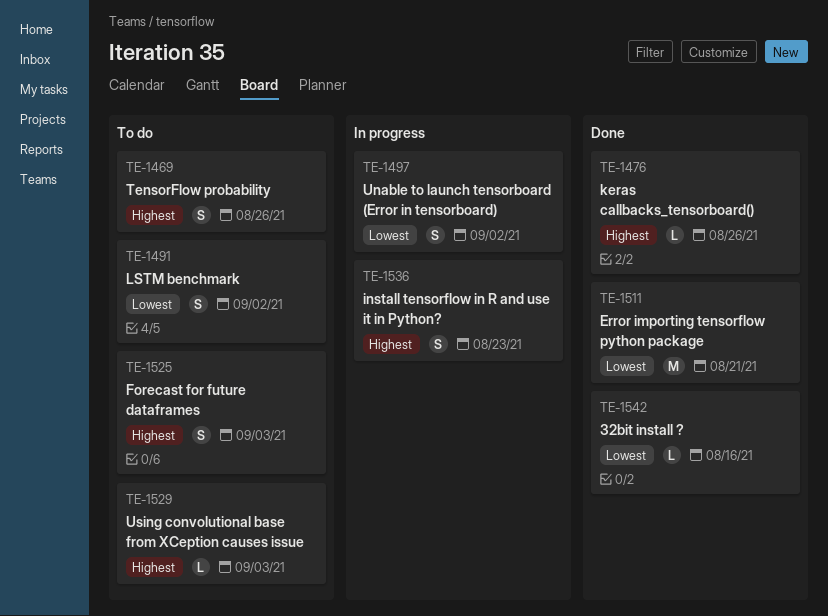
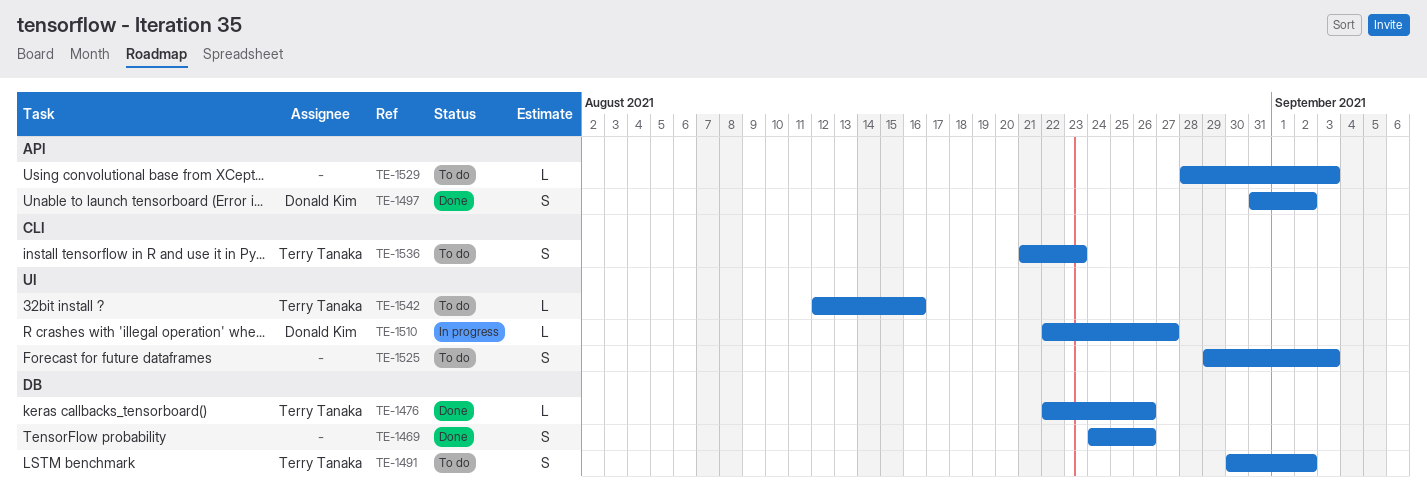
TE-1469, status: To do -> Done
TE-1497, status: In progress -> Done
TE-1510: none -> present
TE-1511: present -> none
TE-1536, status: In progress -> To do
TE-1542, status: Done -> To do

